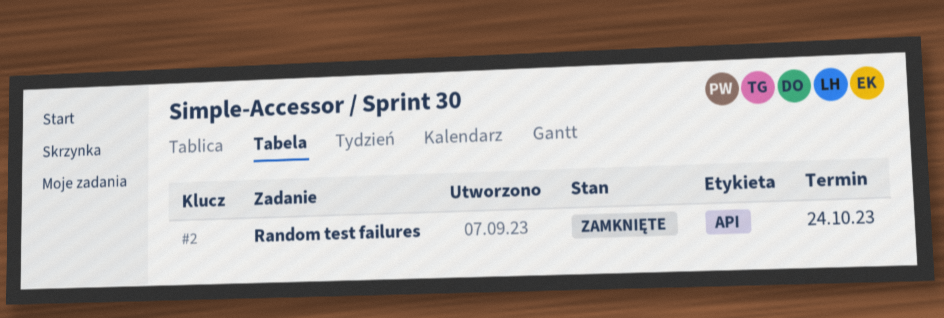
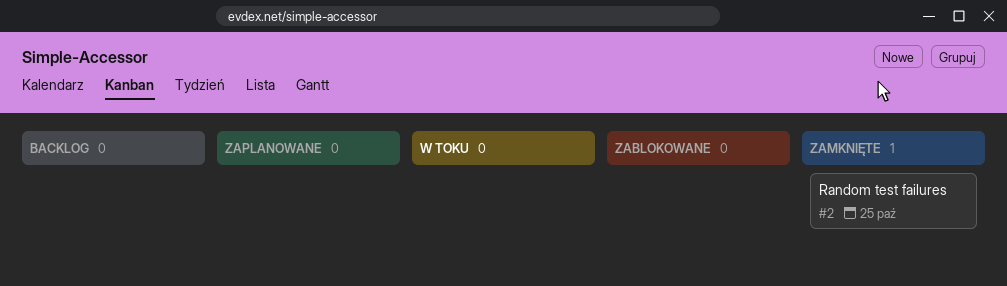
#2, due: Oct 24 -> Oct 25

